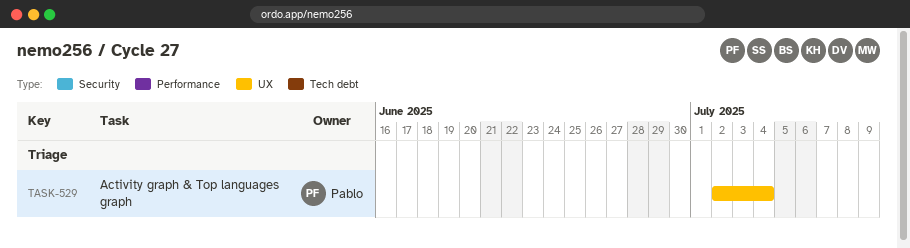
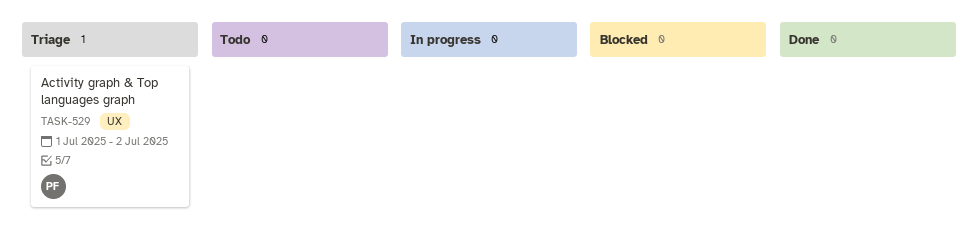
TASK-529, start: Jul 2 -> Jul 1
TASK-529, due: Jul 4 -> Jul 2

